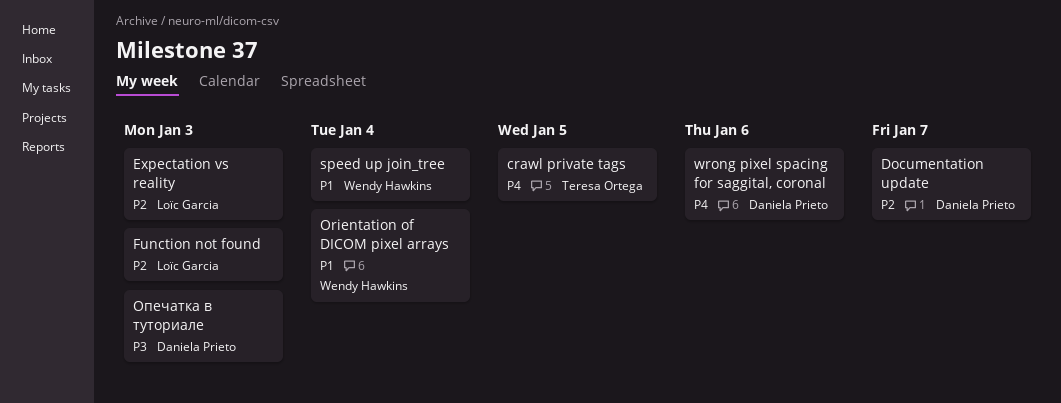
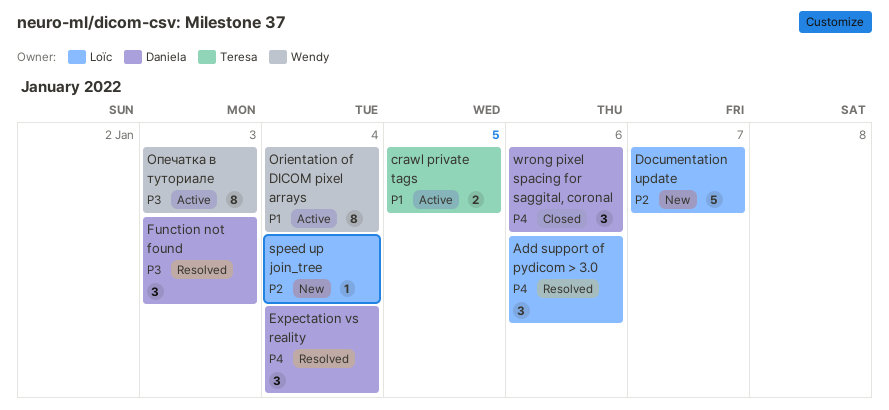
Add support of pydicom > 3.0: none -> present
crawl private tags, priority: P4 -> P1
Documentation update, owner: Daniela Prieto -> Loïc Garcia
Expectation vs reality, owner: Loïc Garcia -> Daniela Prieto
Expectation vs reality, priority: P2 -> P4
Expectation vs reality, due: Jan 3 -> Jan 4
Function not found, owner: Loïc Garcia -> Daniela Prieto
Function not found, priority: P2 -> P3
speed up join_tree, owner: Wendy Hawkins -> Loïc Garcia
speed up join_tree, priority: P1 -> P2
Опечатка в туториале, owner: Daniela Prieto -> Wendy Hawkins

